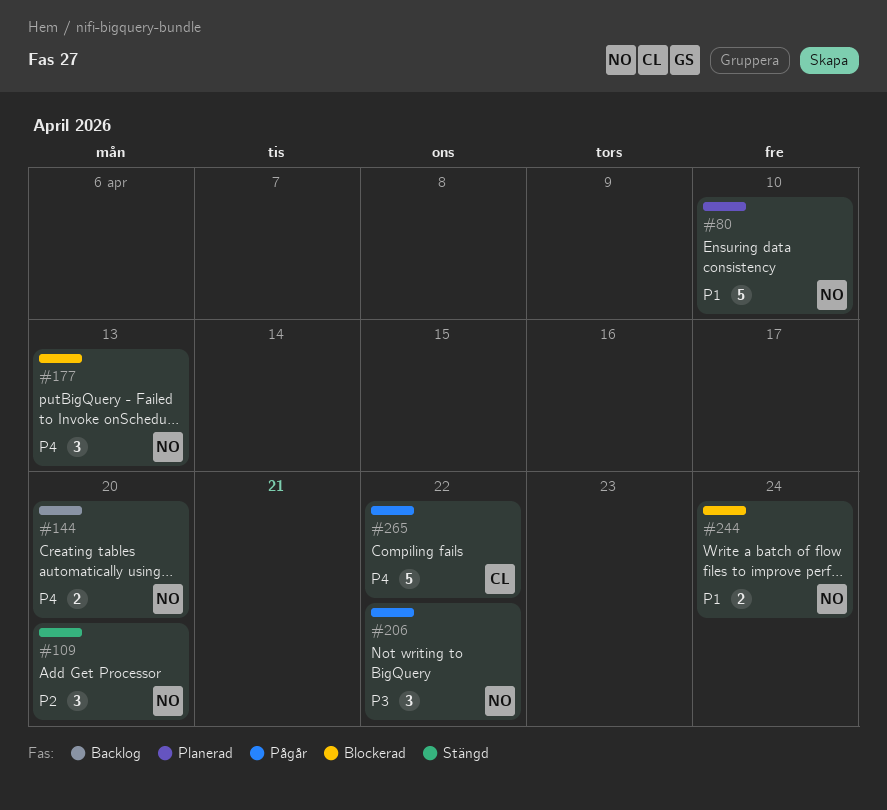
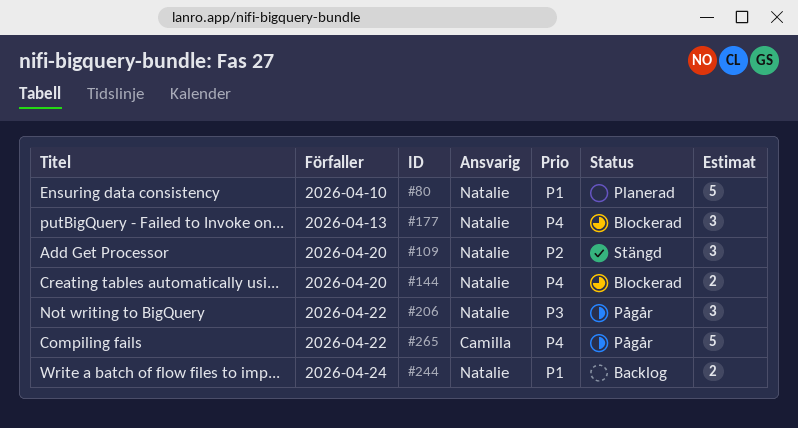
#144, status: Backlog -> Blockerad
#244, status: Blockerad -> Backlog

